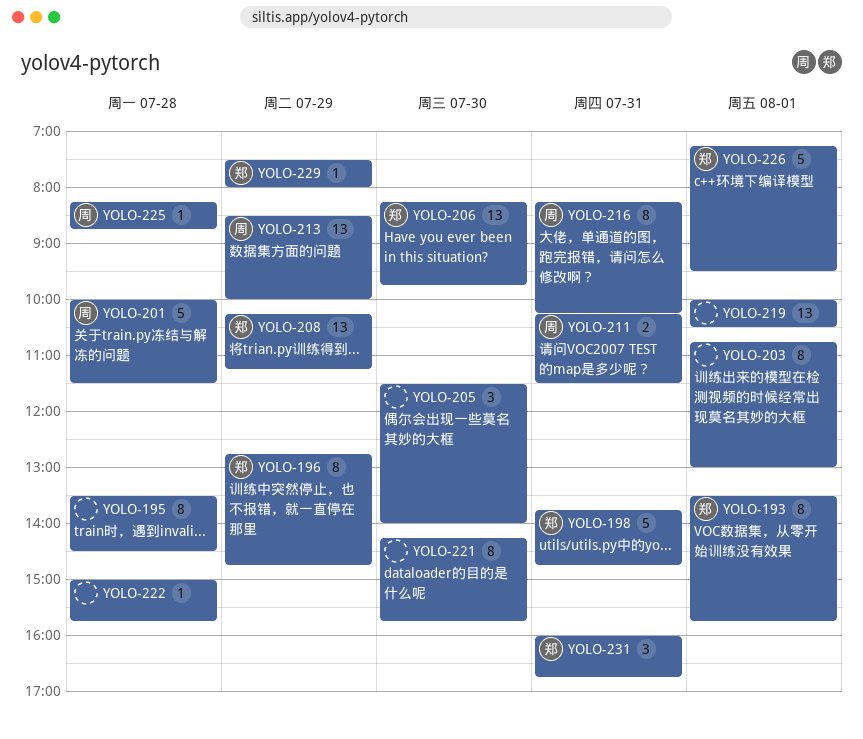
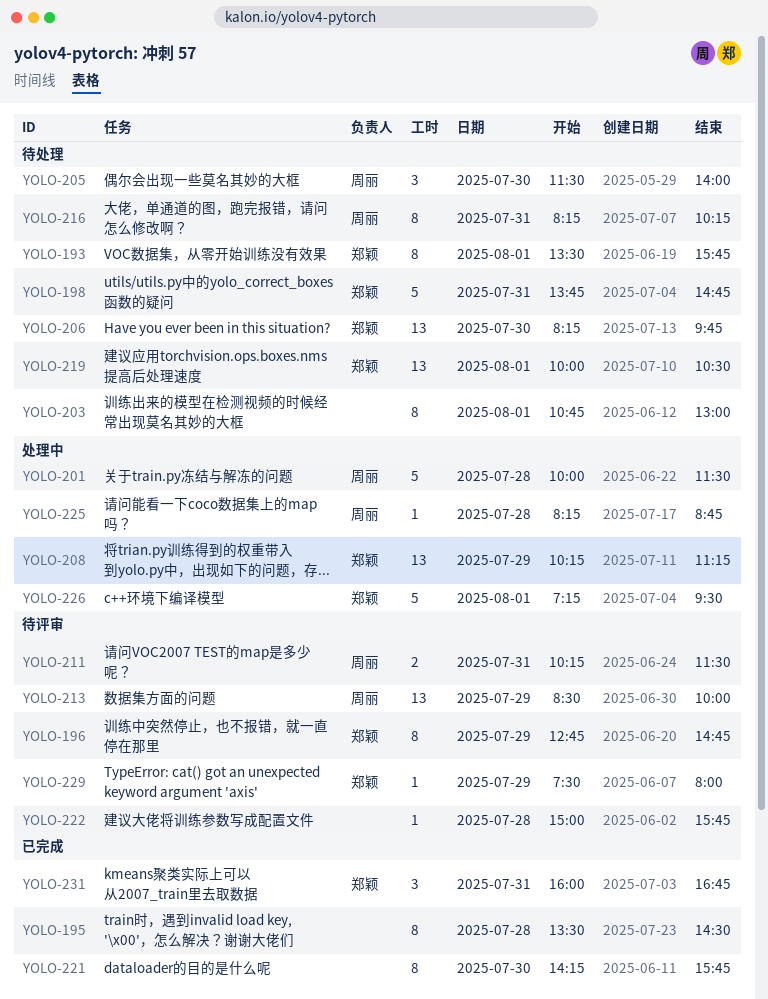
YOLO-205, owner: none -> 周丽
YOLO-219, owner: none -> 郑颖

